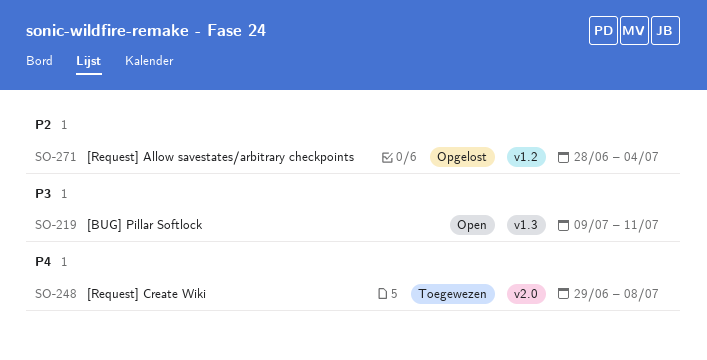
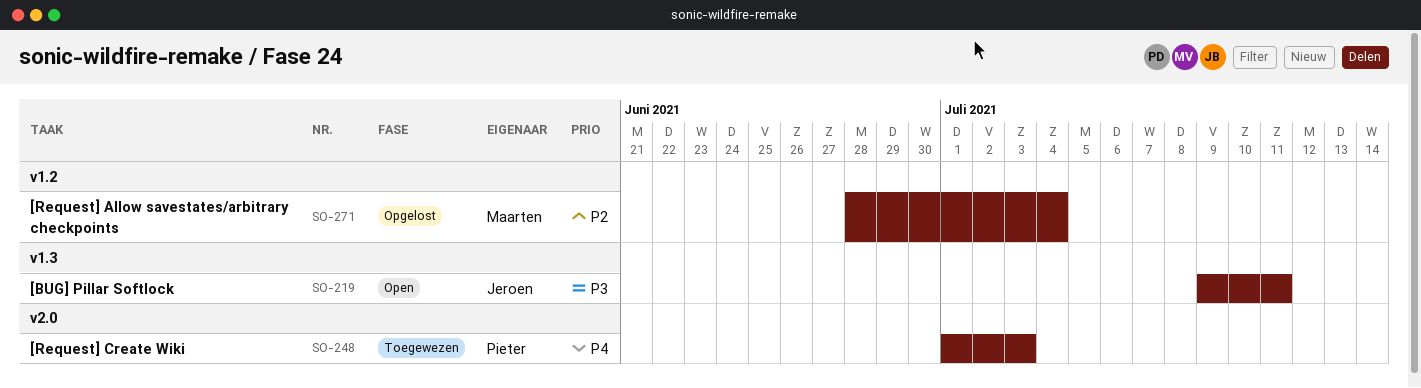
SO-248, start: Jun 29 -> Jul 1
SO-248, due: Jul 8 -> Jul 3

